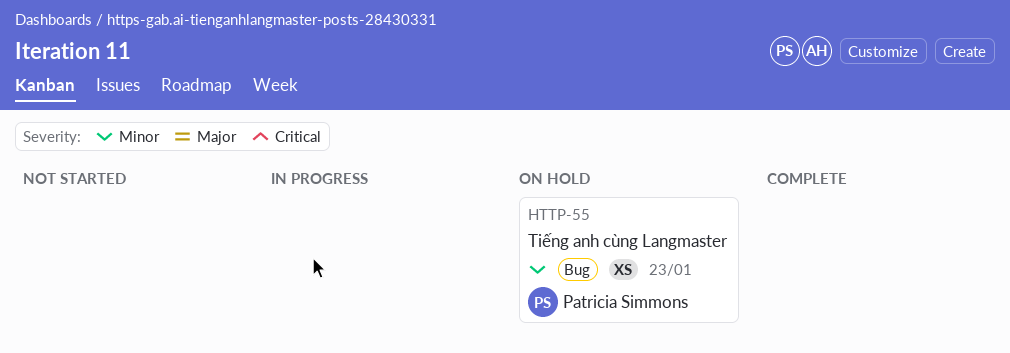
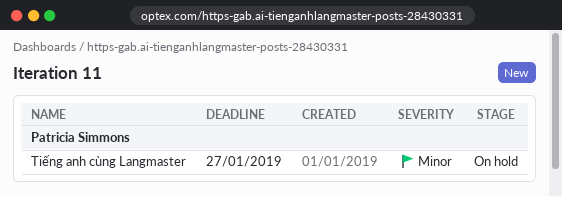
Tiếng anh cùng Langmaster, due: Jan 23 -> Jan 27

